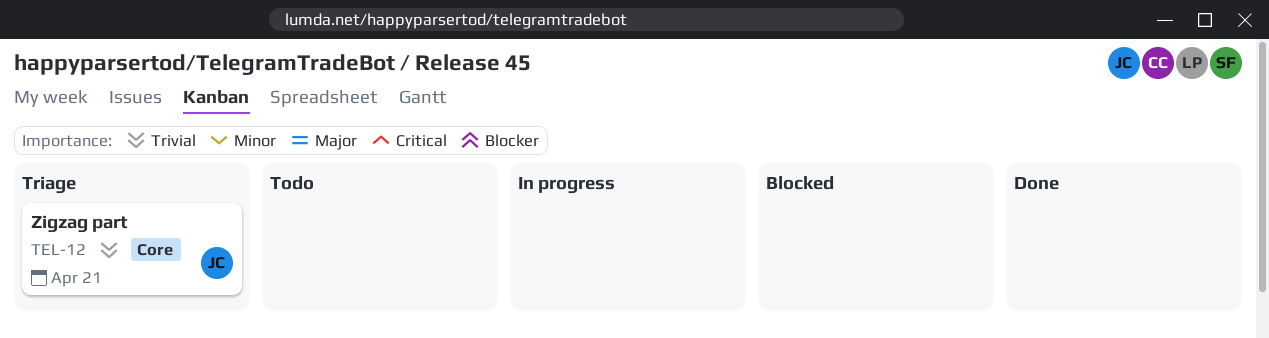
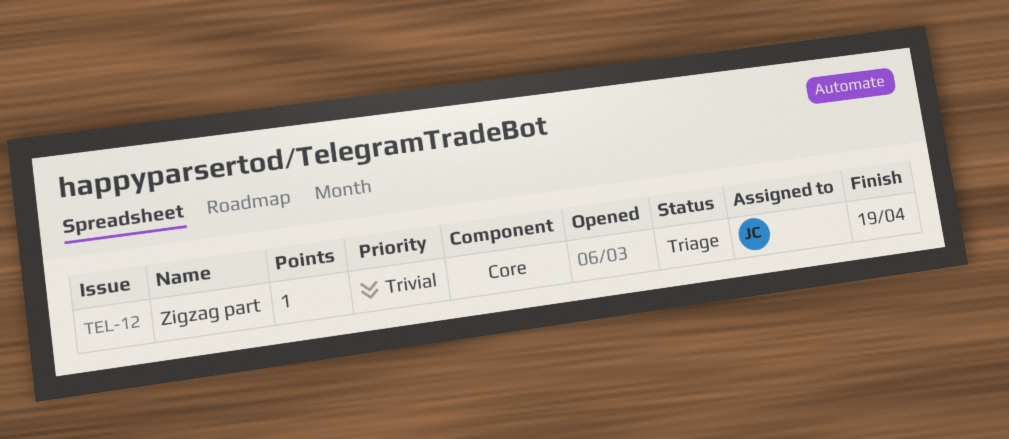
TEL-12, due: Apr 21 -> Apr 19

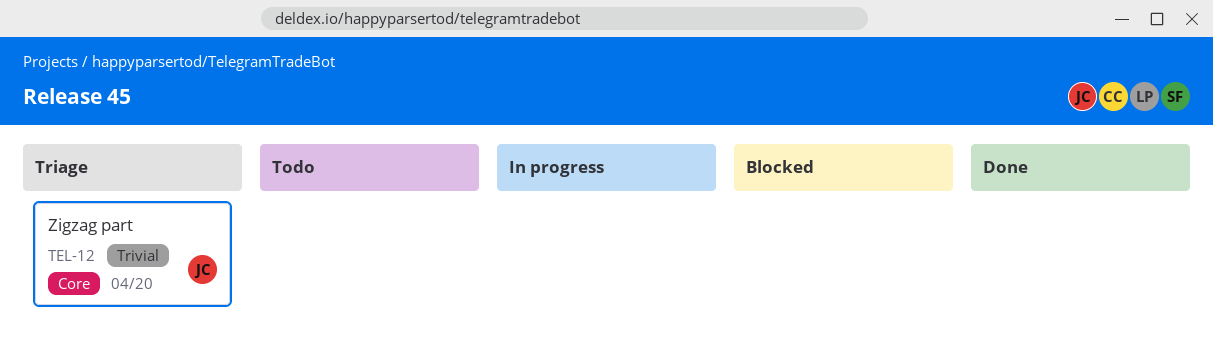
TEL-12, due: Apr 19 -> Apr 20

